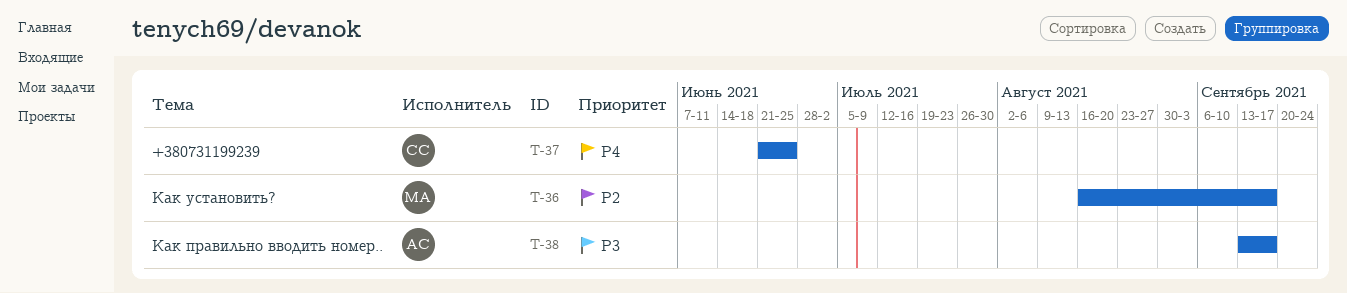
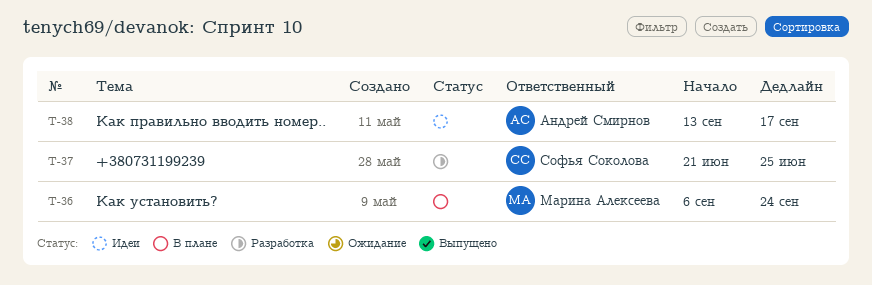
T-36, start: Aug 16 -> Sep 6
T-36, due: Sep 17 -> Sep 24

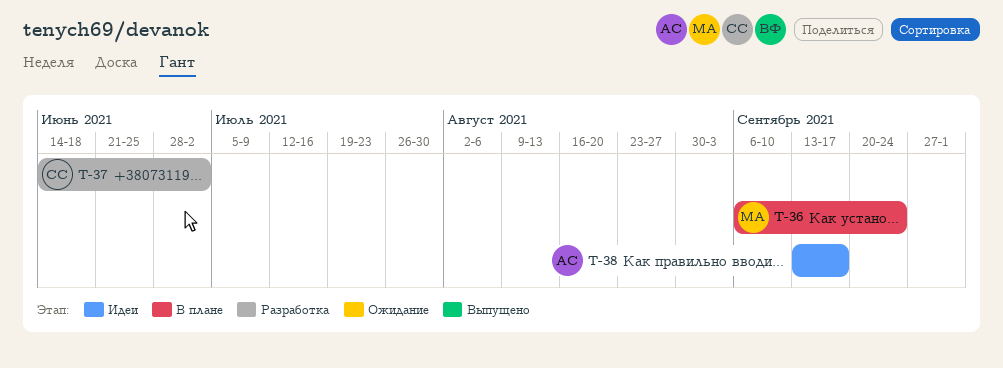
T-37, start: Jun 21 -> Jun 14
T-37, due: Jun 25 -> Jul 2

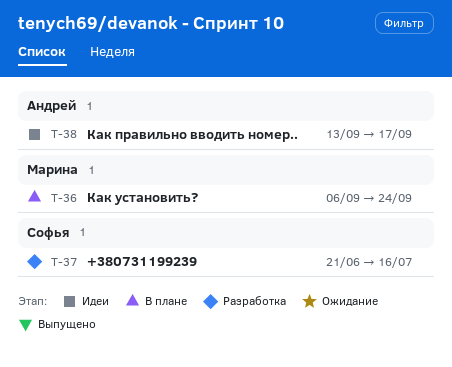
T-37, start: Jun 14 -> Jun 21
T-37, due: Jul 2 -> Jul 16

